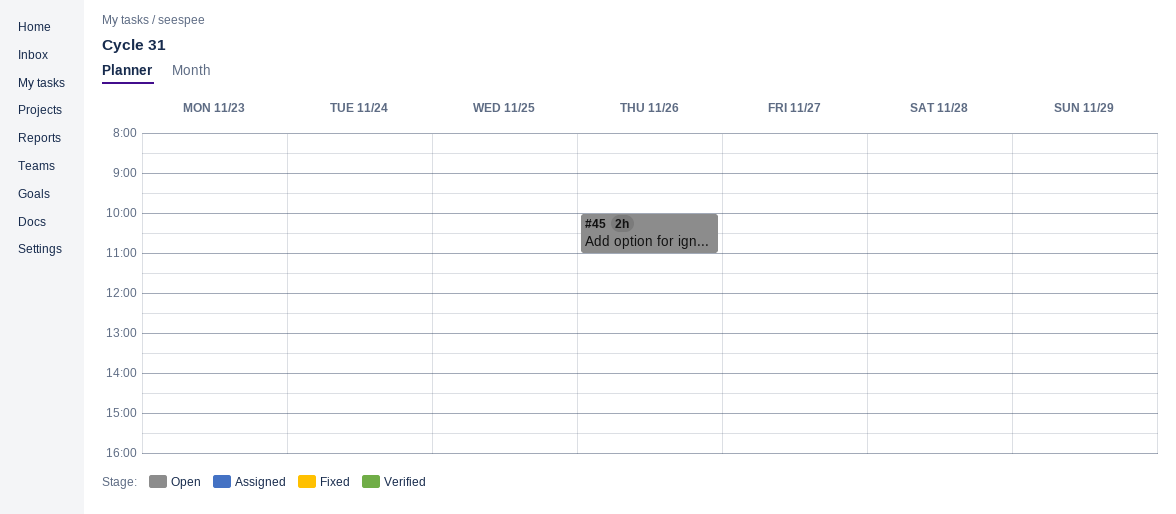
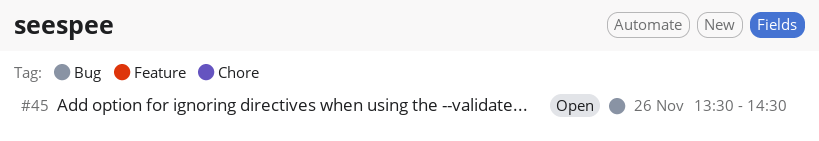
#45, begins: 10:00 -> 13:30
#45, ends: 11:00 -> 14:30

